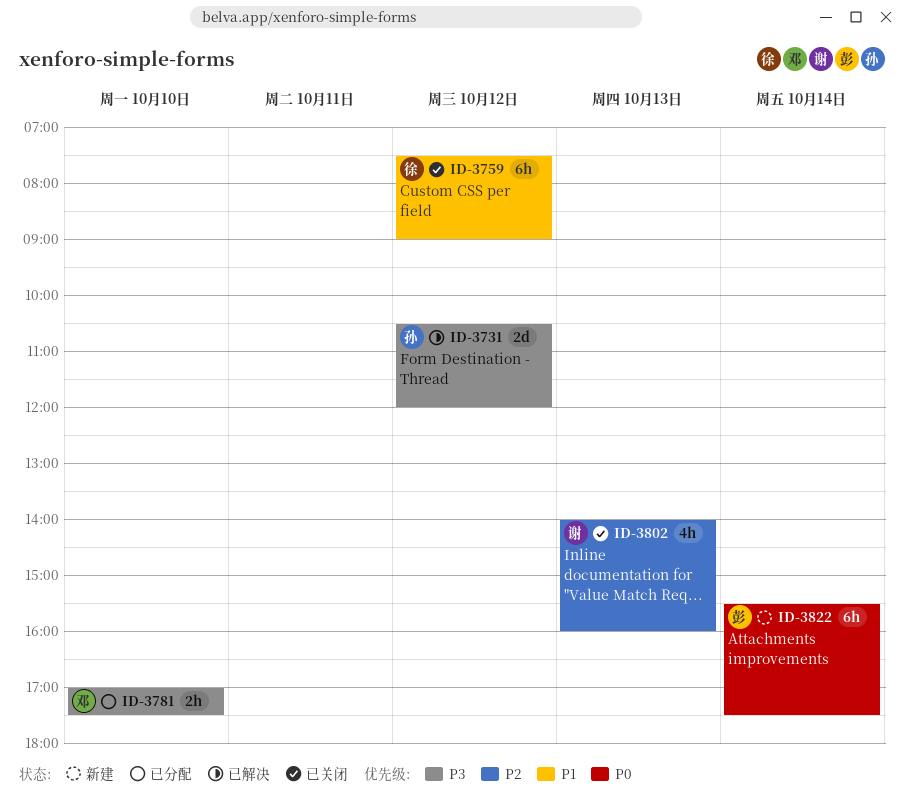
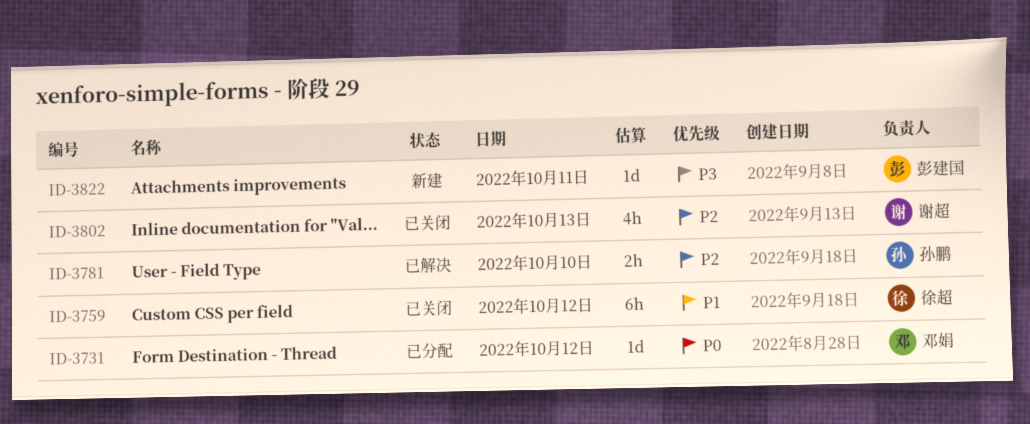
ID-3731, status: 已解决 -> 已分配
ID-3731, owner: 孙鹏 -> 邓娟
ID-3731, priority: P3 -> P0
ID-3731, estimate: 2d -> 1d
ID-3781, status: 已分配 -> 已解决
ID-3781, owner: 邓娟 -> 孙鹏
ID-3781, priority: P3 -> P2
ID-3822, priority: P0 -> P3
ID-3822, estimate: 6h -> 1d
ID-3822, day: Oct 14 -> Oct 11

